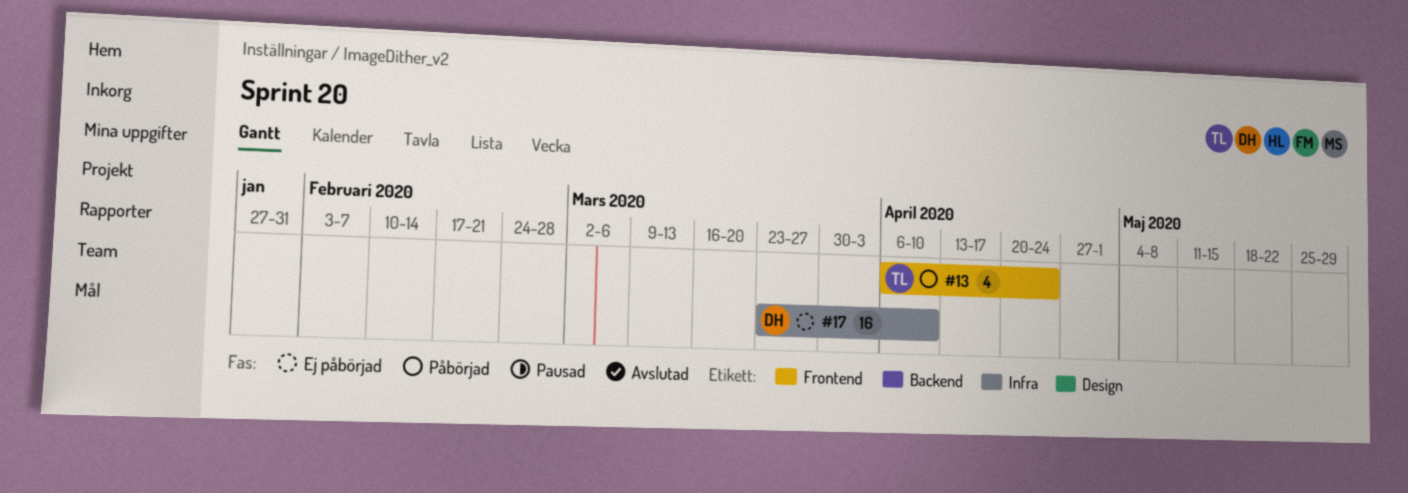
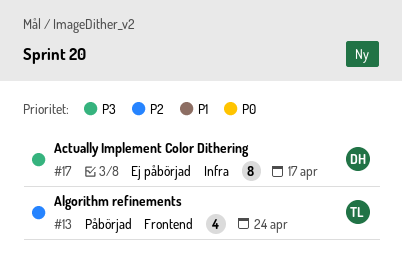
#17, estimate: 16 -> 8
#17, due: Apr 10 -> Apr 17

